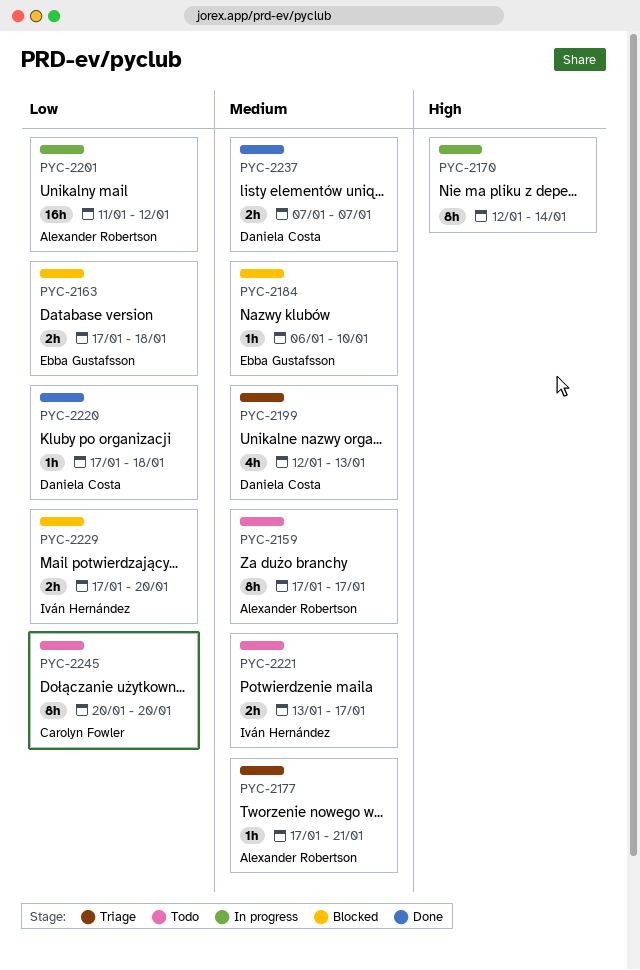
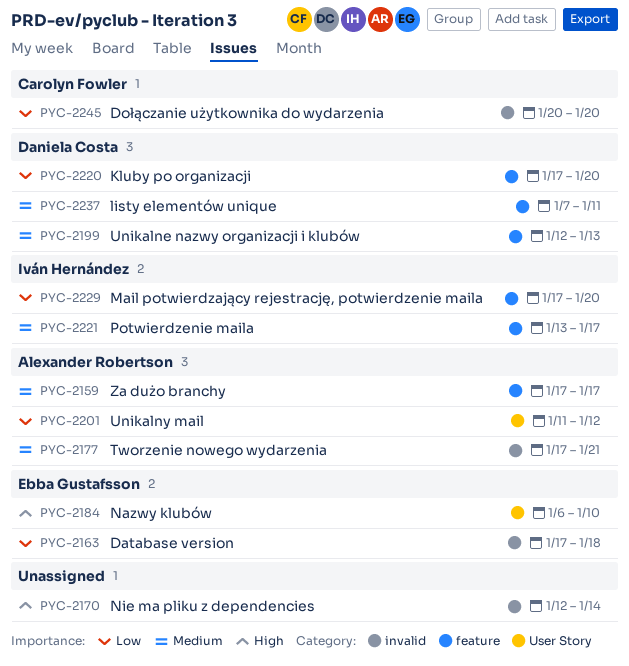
PYC-2184, priority: Medium -> High
PYC-2220, due: Jan 18 -> Jan 20
PYC-2237, due: Jan 7 -> Jan 11

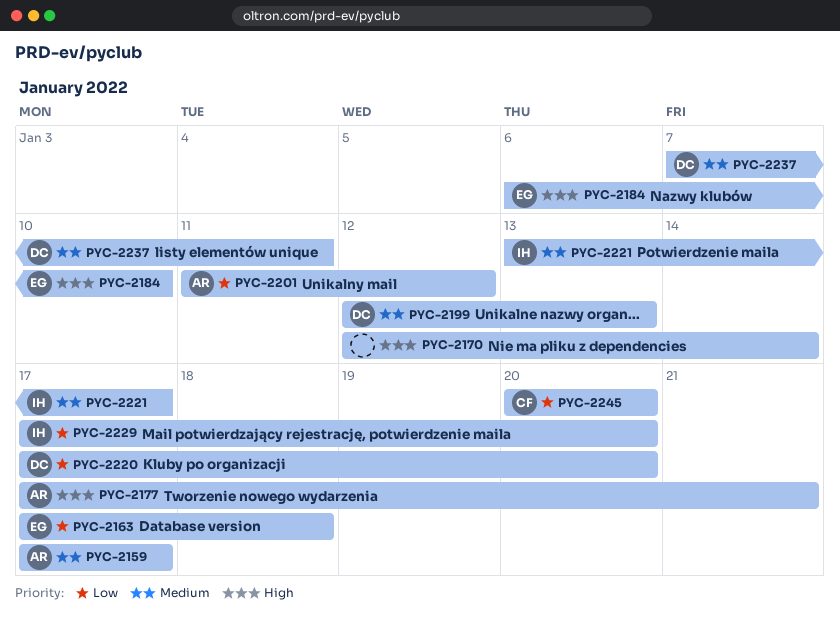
PYC-2177, priority: Medium -> High

